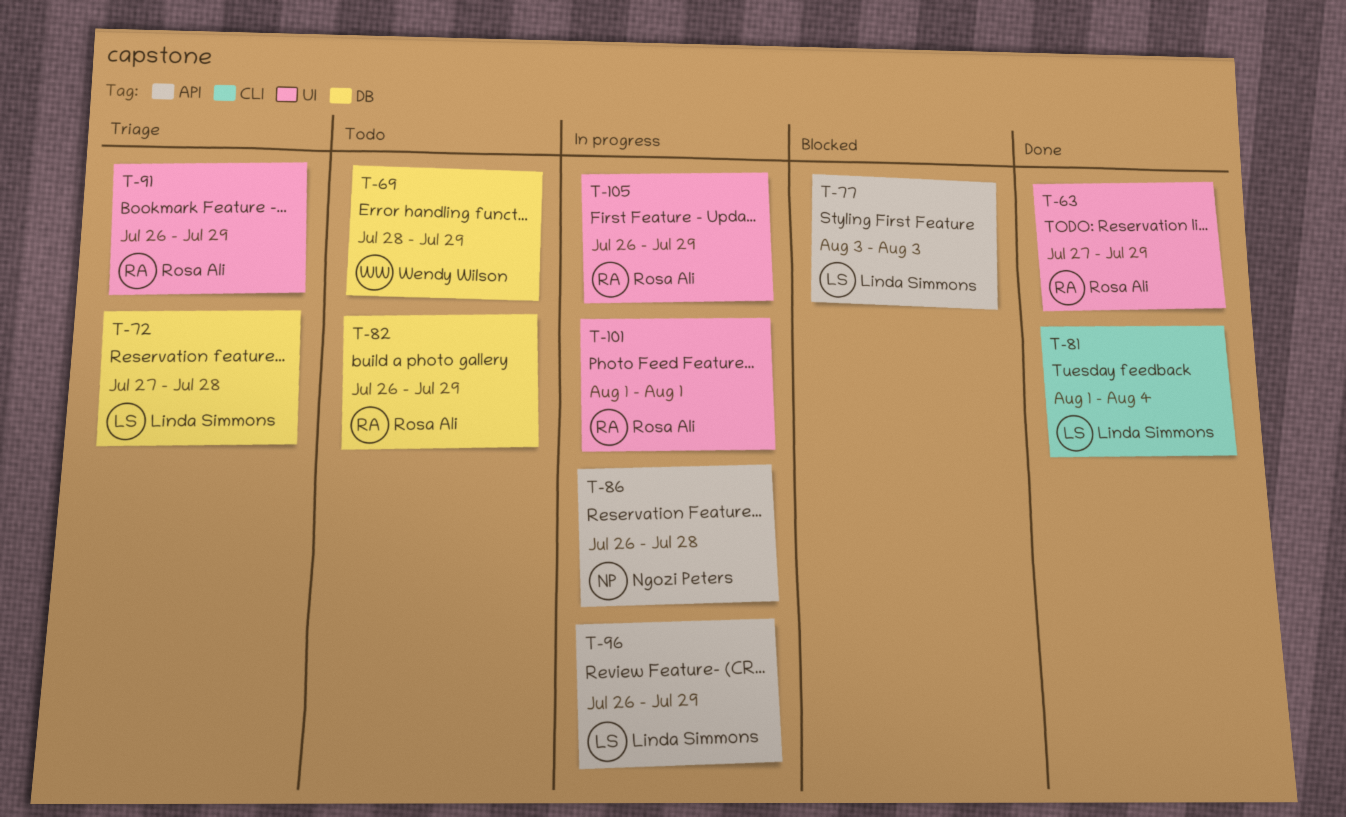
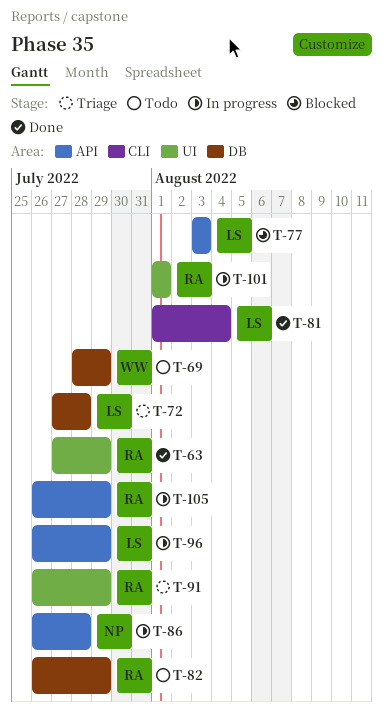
T-105, label: UI -> API

